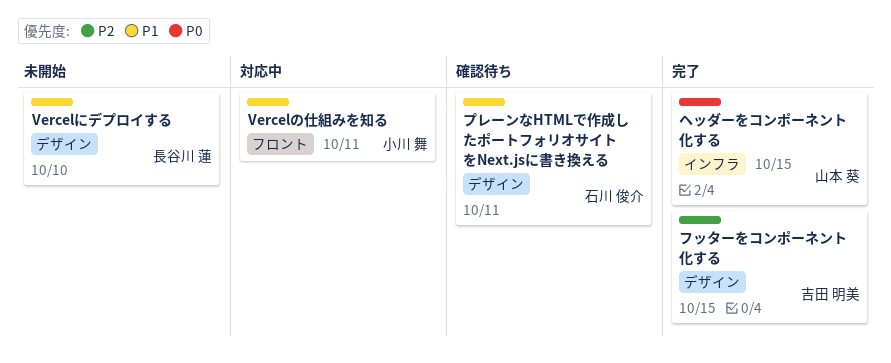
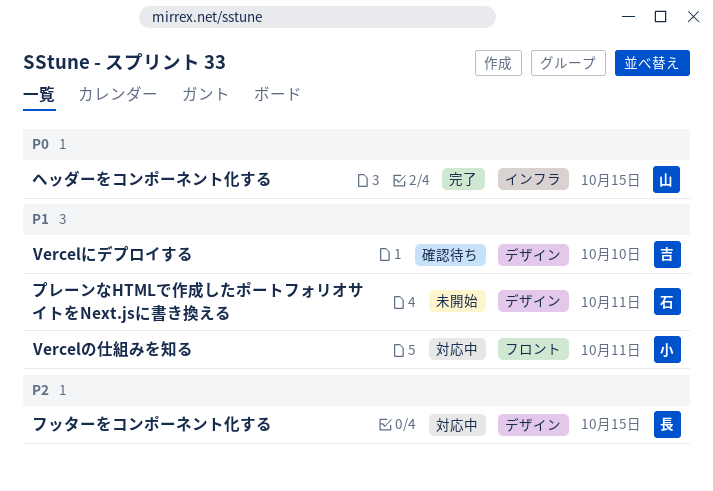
Vercelにデプロイする, status: 未開始 -> 確認待ち
Vercelにデプロイする, owner: 長谷川 蓮 -> 吉田 明美
フッターをコンポーネント化する, status: 完了 -> 対応中
フッターをコンポーネント化する, owner: 吉田 明美 -> 長谷川 蓮
プレーンなHTMLで作成したポートフォリオサイトをNext.jsに書き換える, status: 確認待ち -> 未開始

